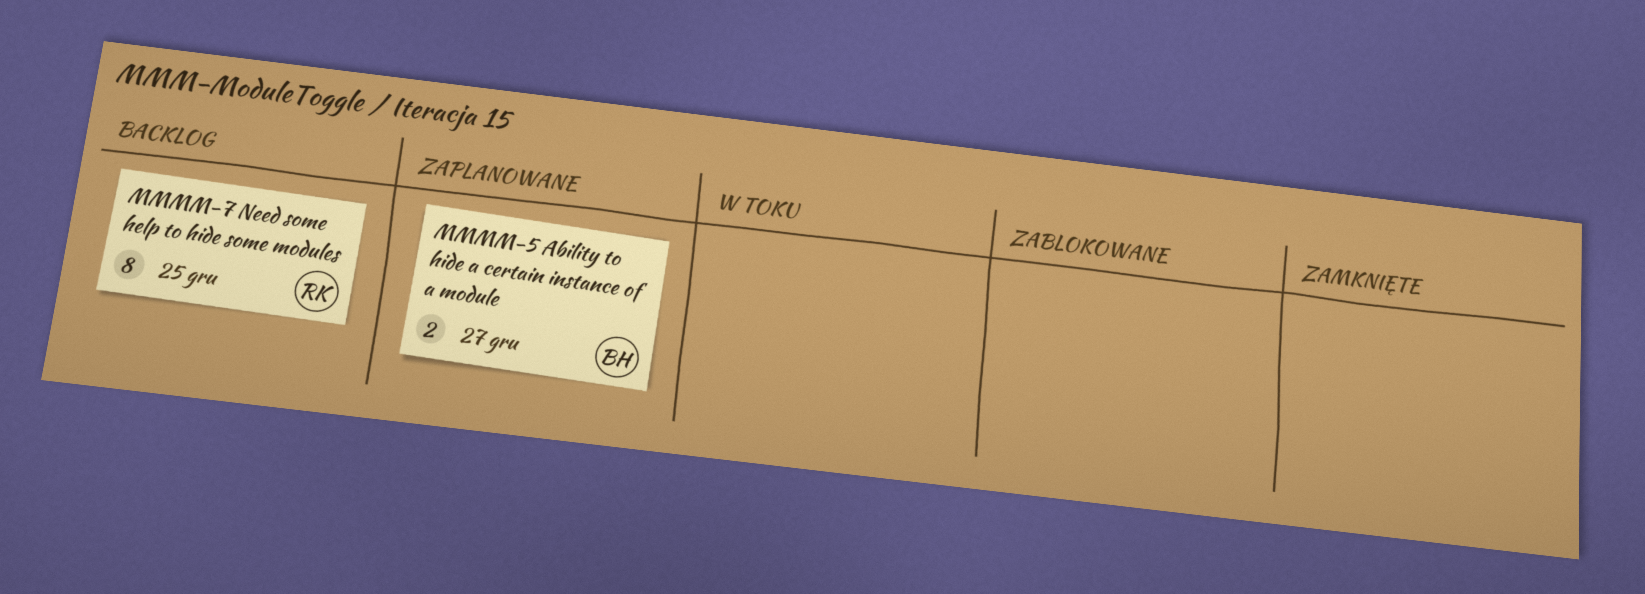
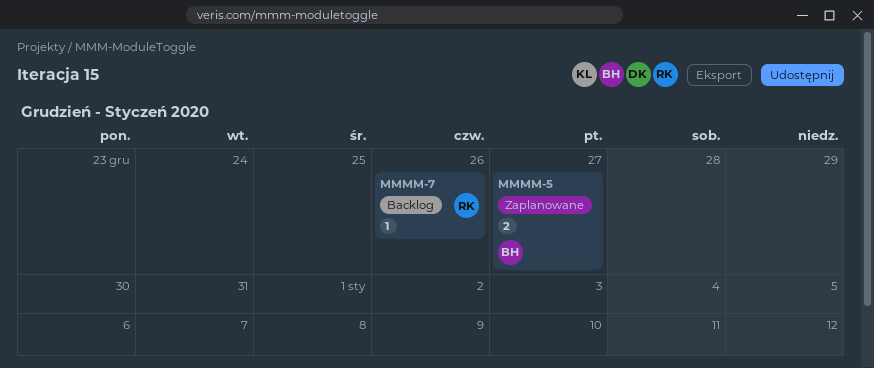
MMMM-7, estimate: 8 -> 1
MMMM-7, due: Dec 25 -> Dec 26

